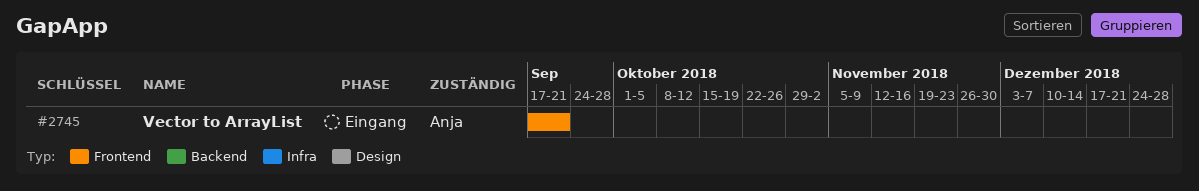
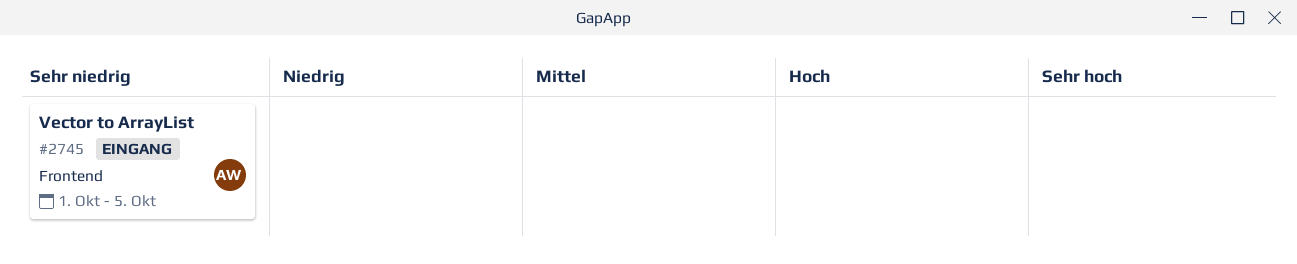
#2745, start: Sep 17 -> Oct 1
#2745, due: Sep 21 -> Oct 5

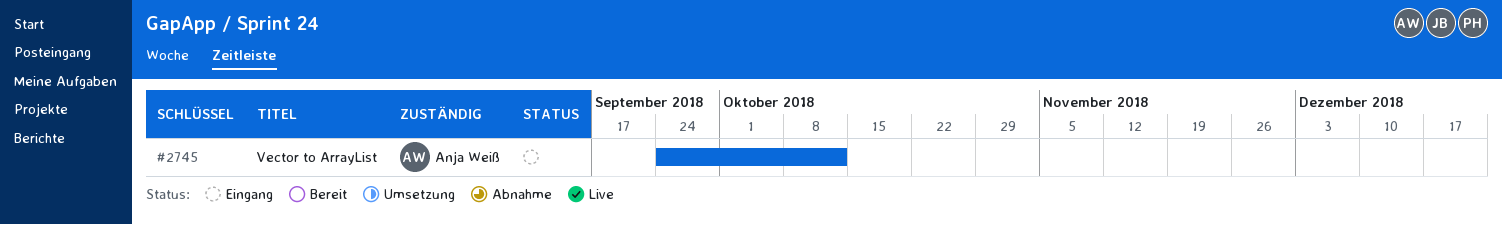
#2745, start: Oct 1 -> Sep 24
#2745, due: Oct 5 -> Oct 12

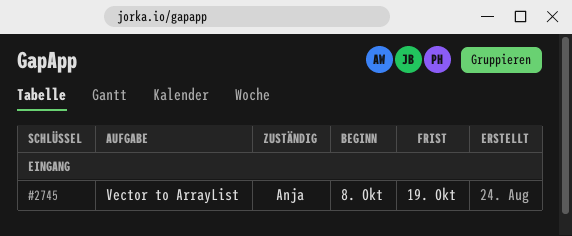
#2745, start: Sep 24 -> Oct 8
#2745, due: Oct 12 -> Oct 19

